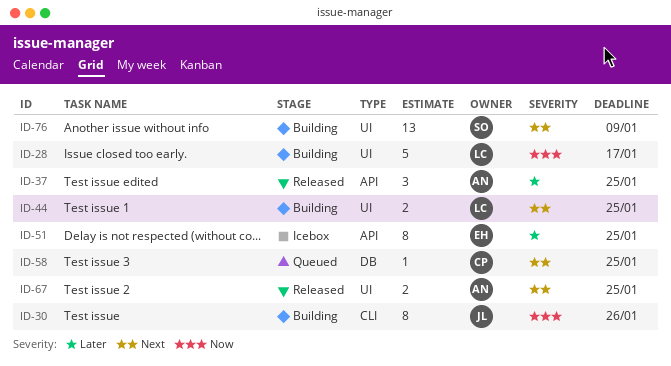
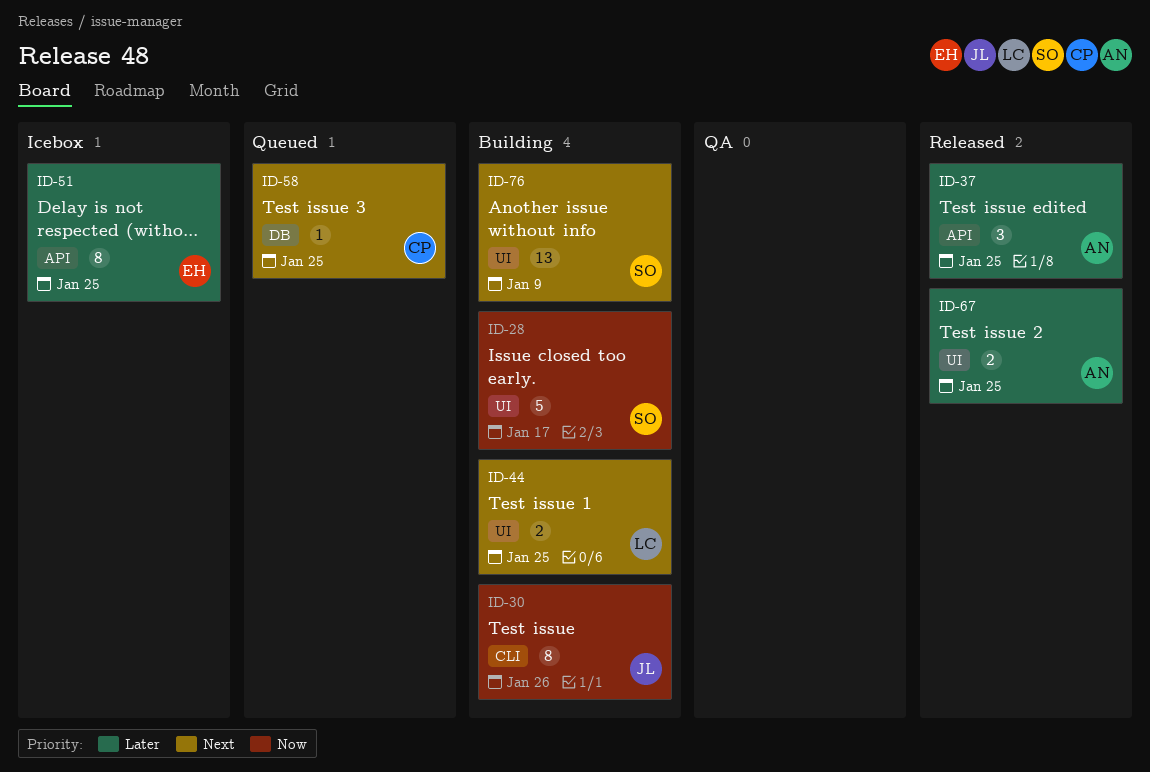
ID-28, owner: LC -> SO
ID-67, priority: Next -> Later

